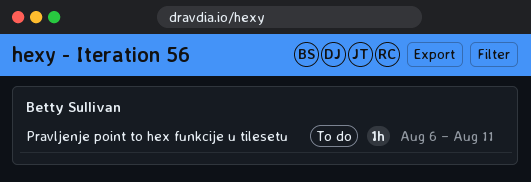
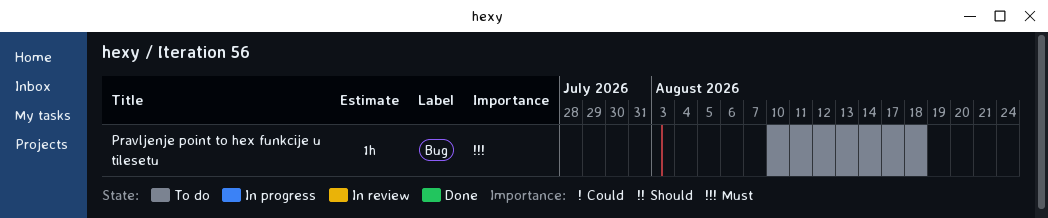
Pravljenje point to hex funkcije u tilesetu, start: Aug 6 -> Aug 10
Pravljenje point to hex funkcije u tilesetu, due: Aug 11 -> Aug 18

